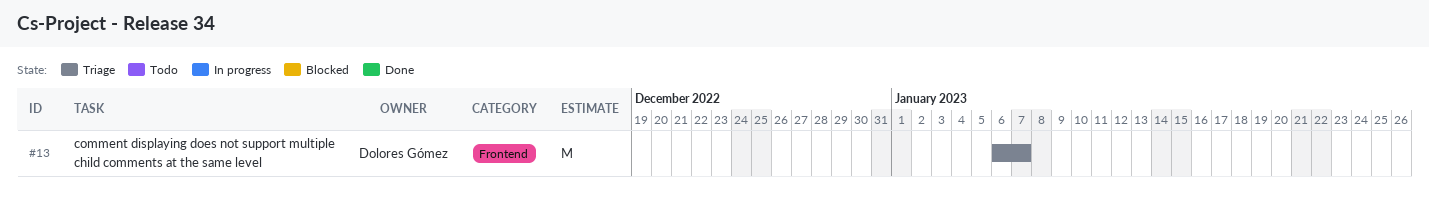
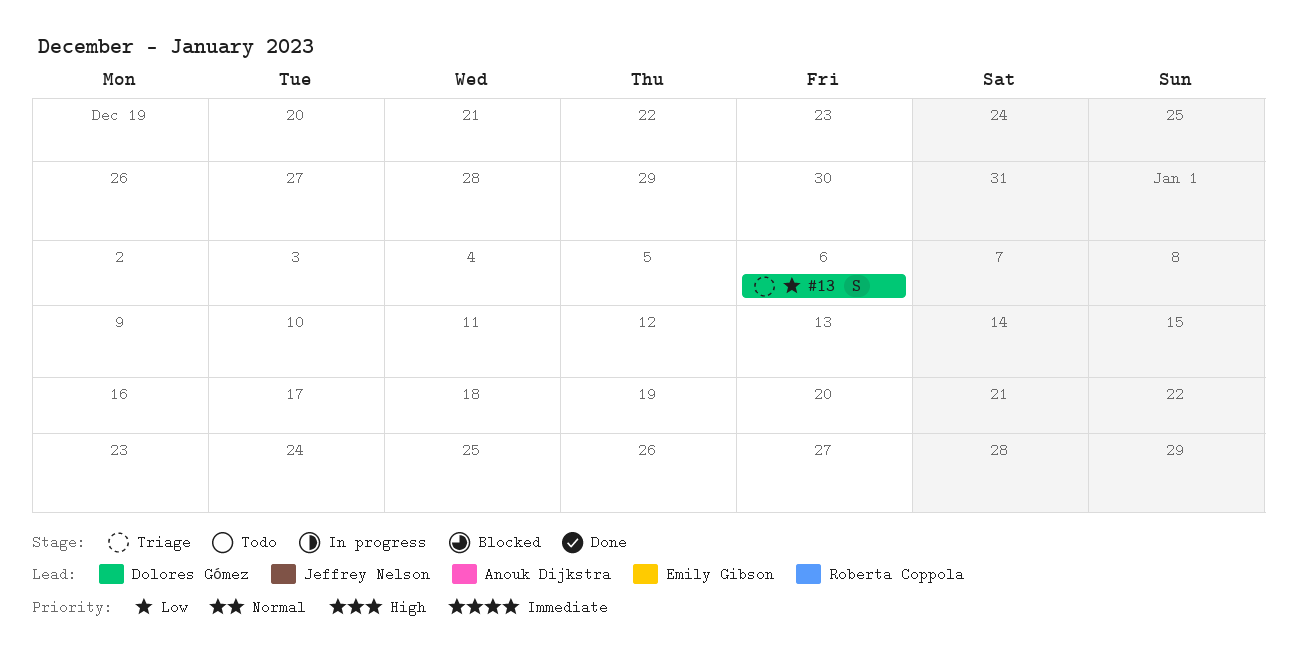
#13, estimate: M -> S
#13, due: Jan 7 -> Jan 6

